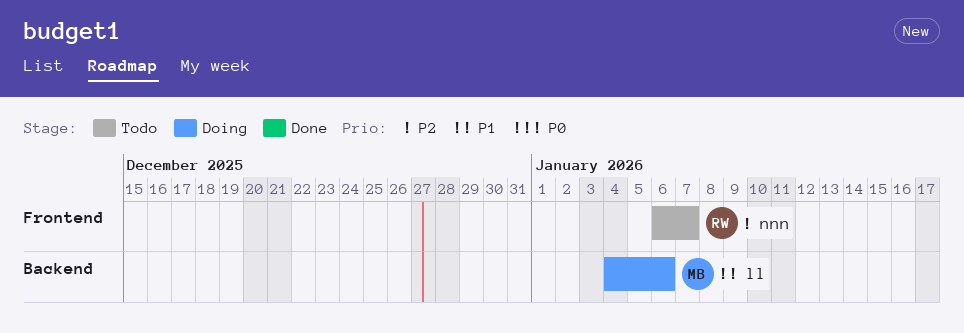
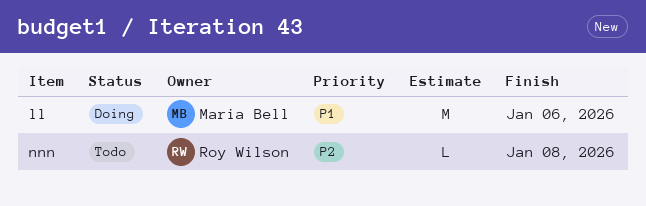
nnn, due: Jan 7 -> Jan 8

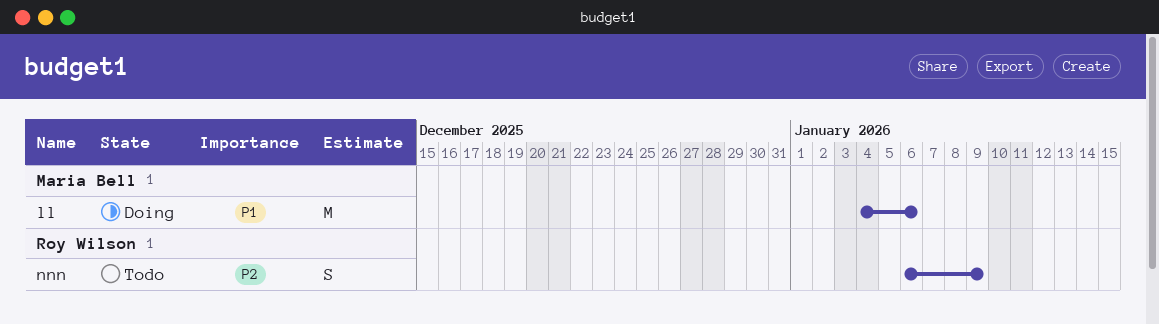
nnn, estimate: L -> S
nnn, due: Jan 8 -> Jan 9

